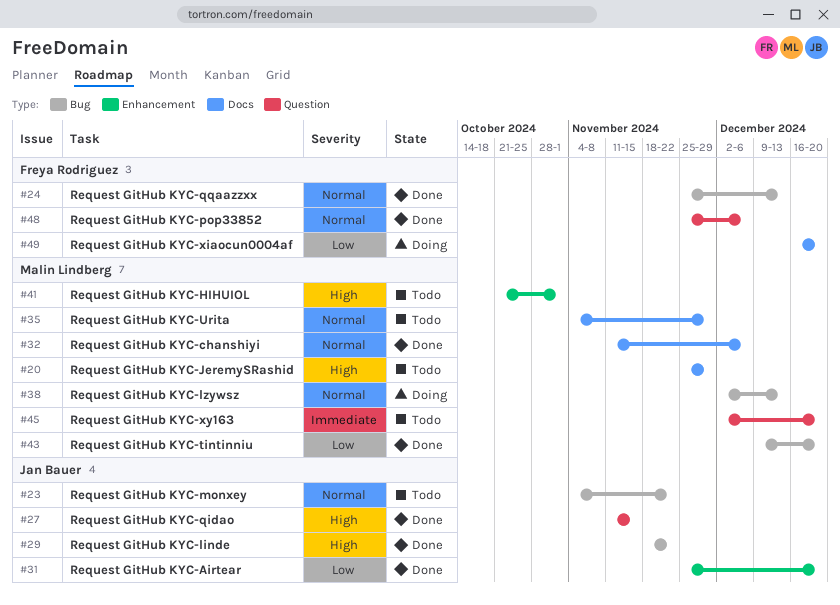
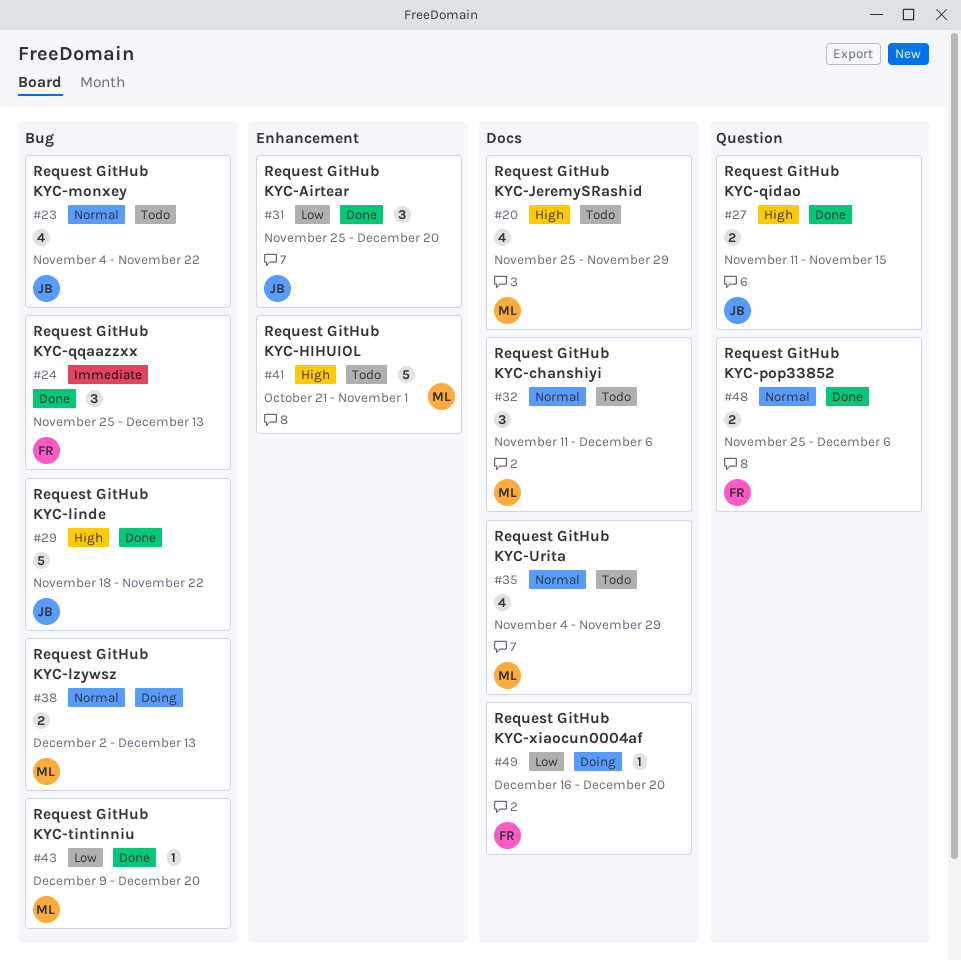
#24, priority: Normal -> Immediate
#32, status: Done -> Todo
#45: present -> none

